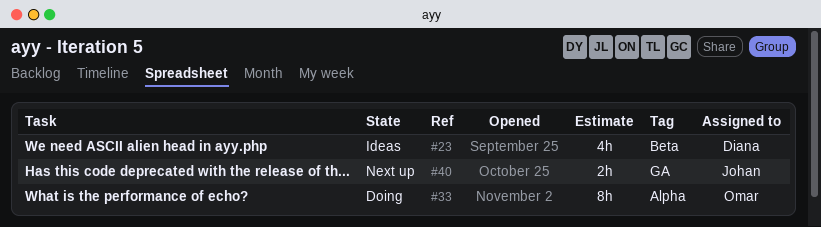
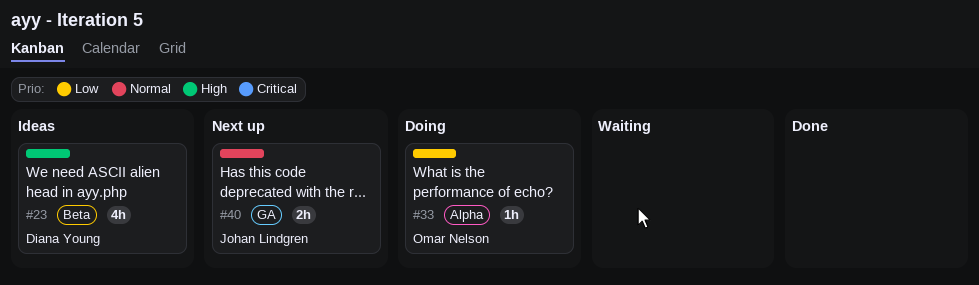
#33, estimate: 8h -> 1h

